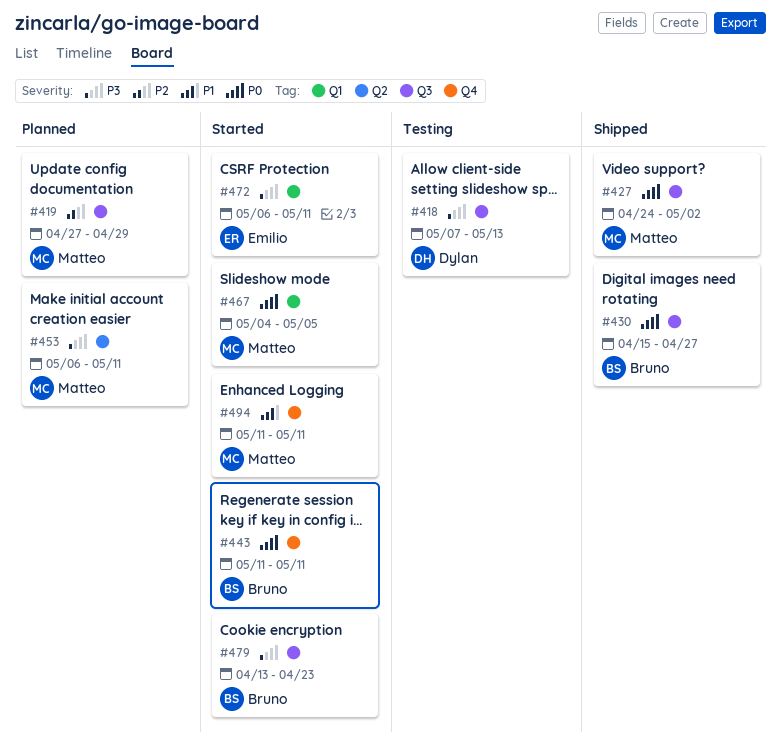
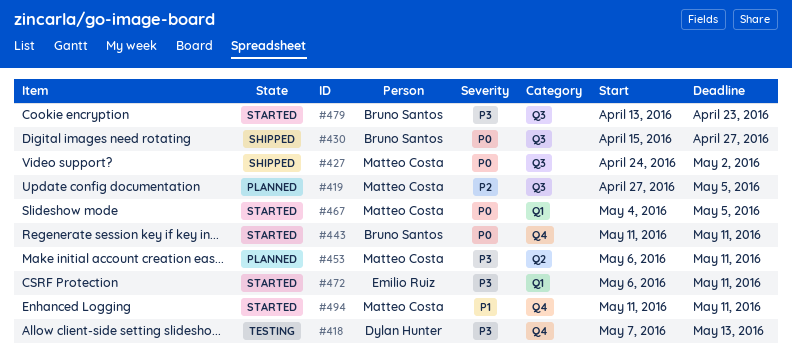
#418, label: Q3 -> Q4
#419, due: Apr 29 -> May 5

